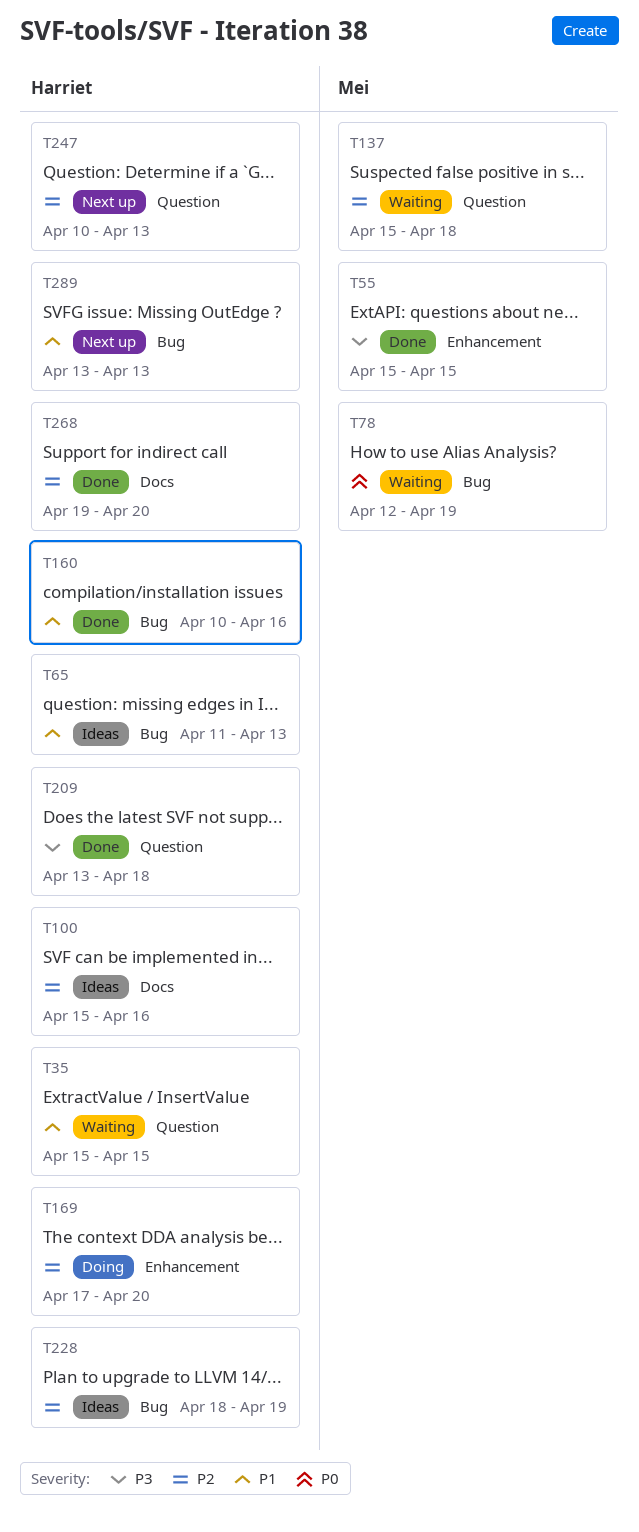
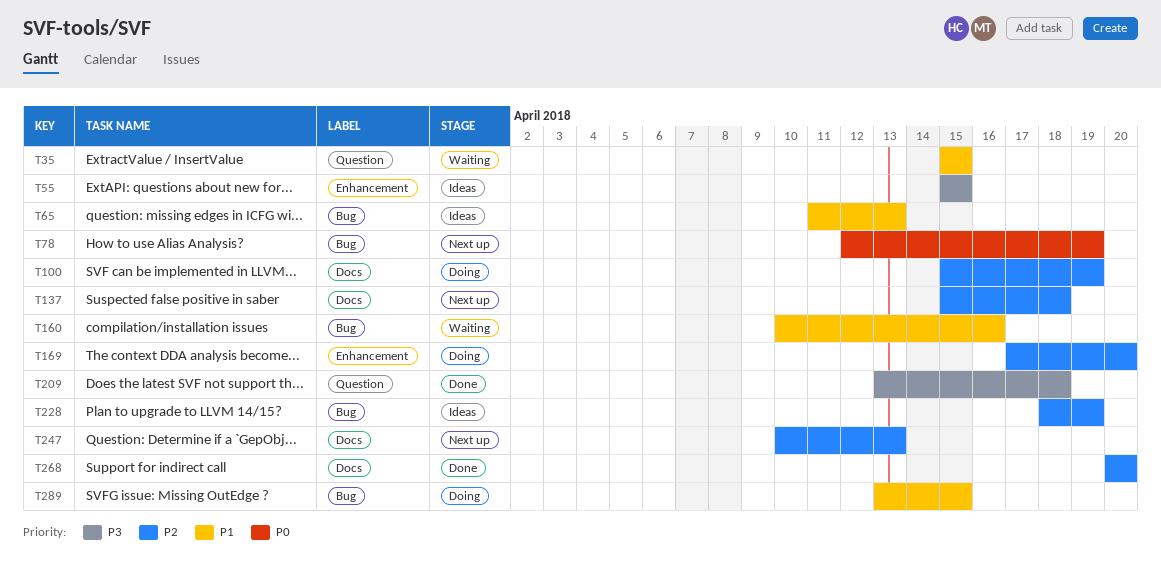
T55, status: Done -> Ideas
T78, status: Waiting -> Next up
T100, status: Ideas -> Doing
T100, due: Apr 16 -> Apr 19
T137, status: Waiting -> Next up
T137, label: Question -> Docs
T160, status: Done -> Waiting
T247, label: Question -> Docs
T268, start: Apr 19 -> Apr 20
T289, status: Next up -> Doing
T289, due: Apr 13 -> Apr 15

